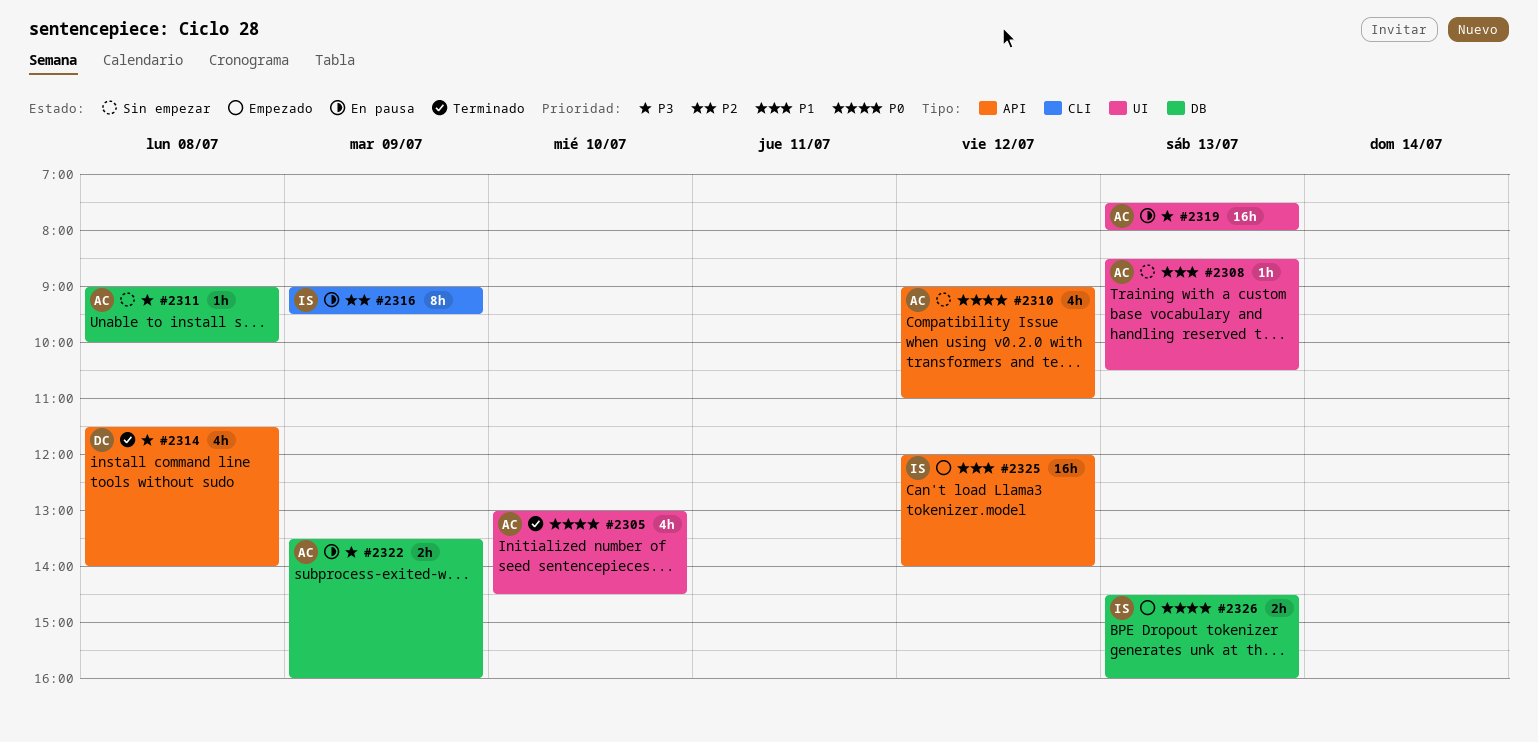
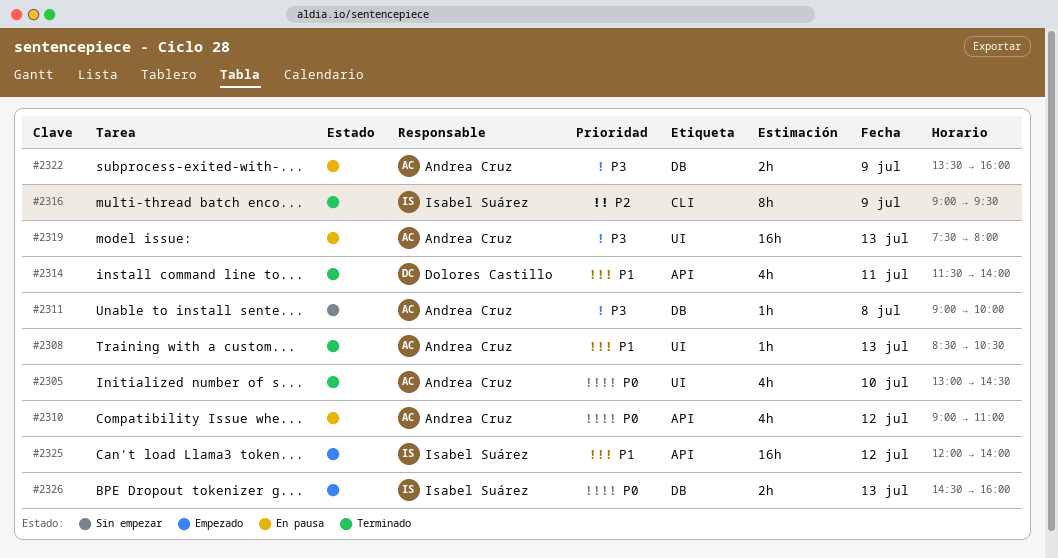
#2308, status: Sin empezar -> Terminado
#2310, status: Sin empezar -> En pausa
#2314, priority: P3 -> P1
#2314, day: Jul 8 -> Jul 11
#2316, status: En pausa -> Terminado

